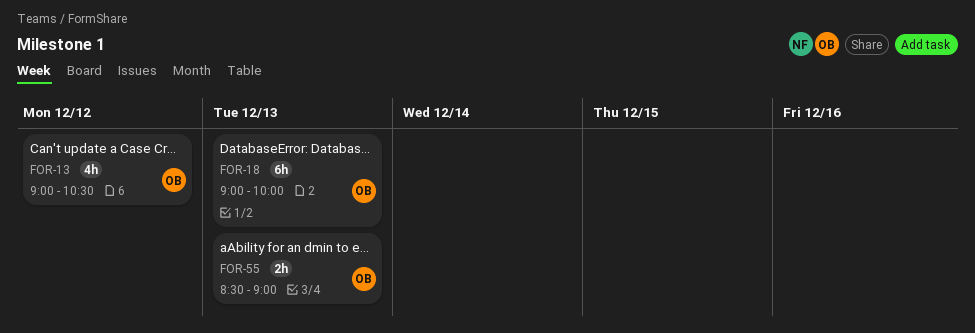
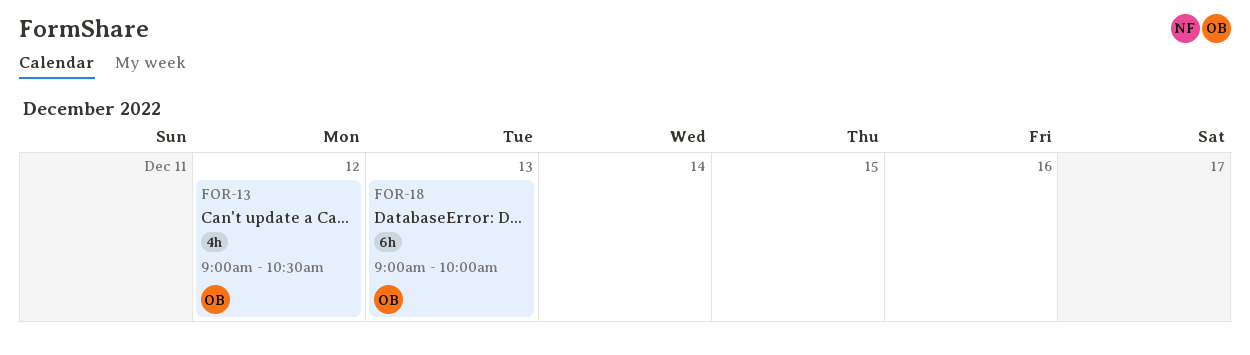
FOR-55: present -> none

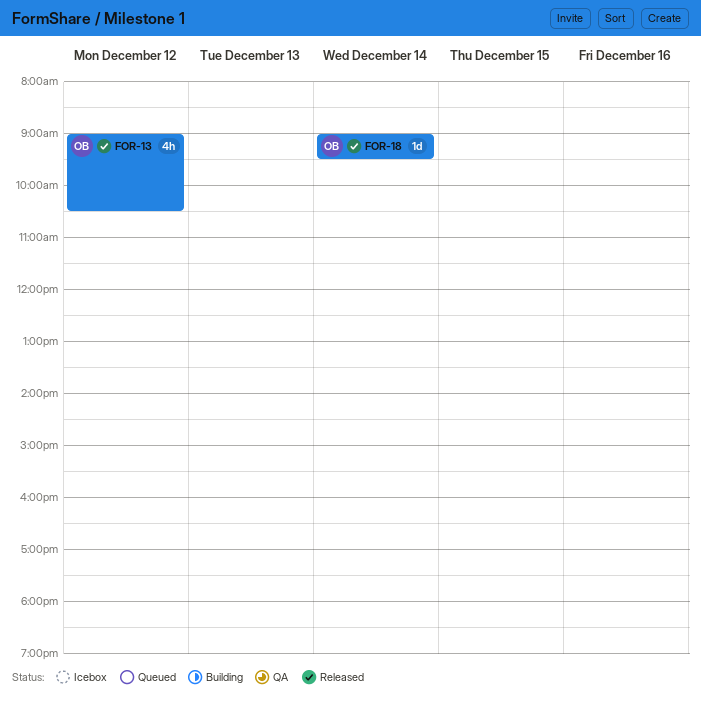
FOR-18, estimate: 6h -> 1d
FOR-18, day: Dec 13 -> Dec 14
FOR-18, ends: 10:00 -> 09:30

